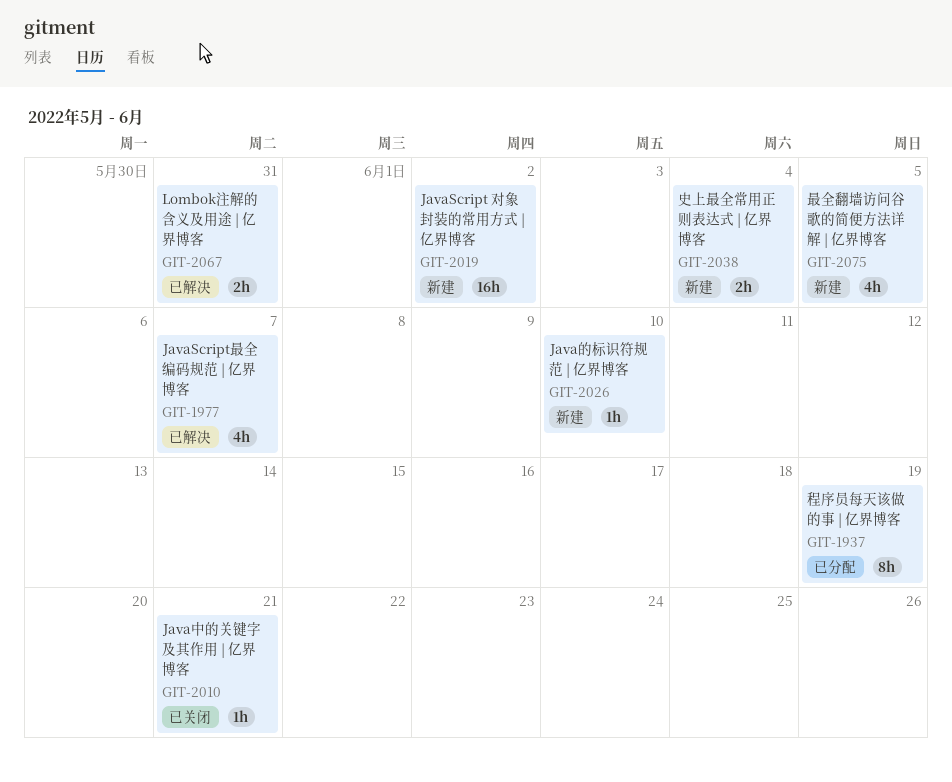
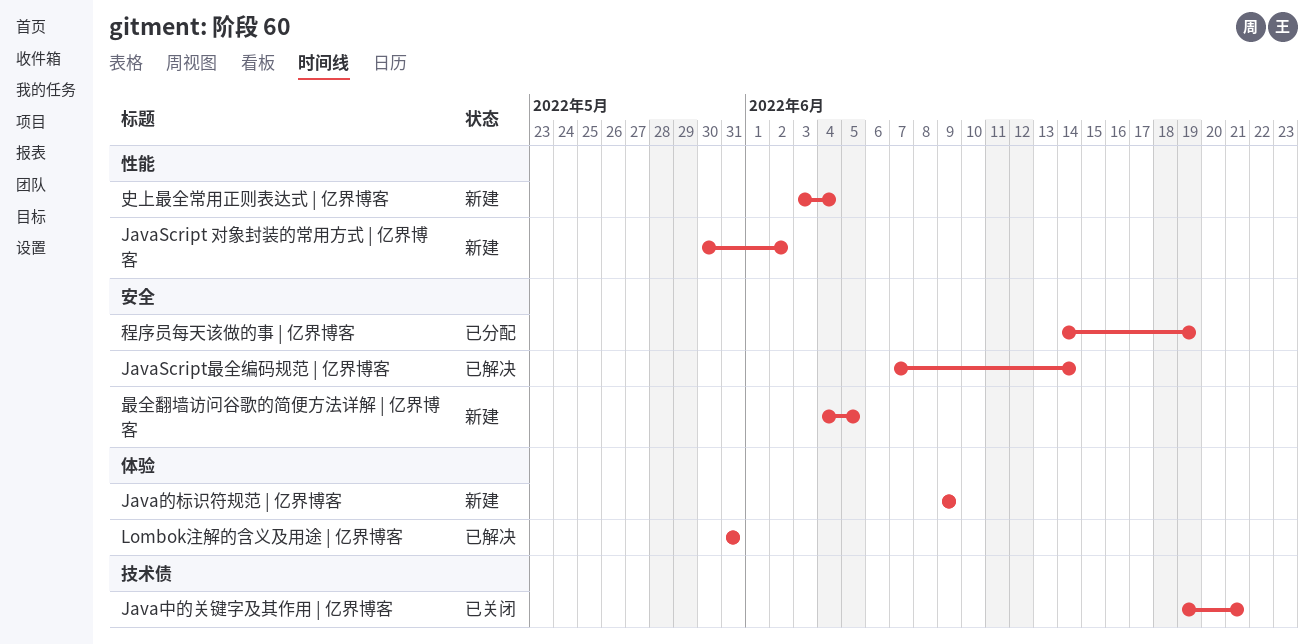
JavaScript最全编码规范 | 亿界博客, due: Jun 7 -> Jun 14
Java的标识符规范 | 亿界博客, due: Jun 10 -> Jun 9

